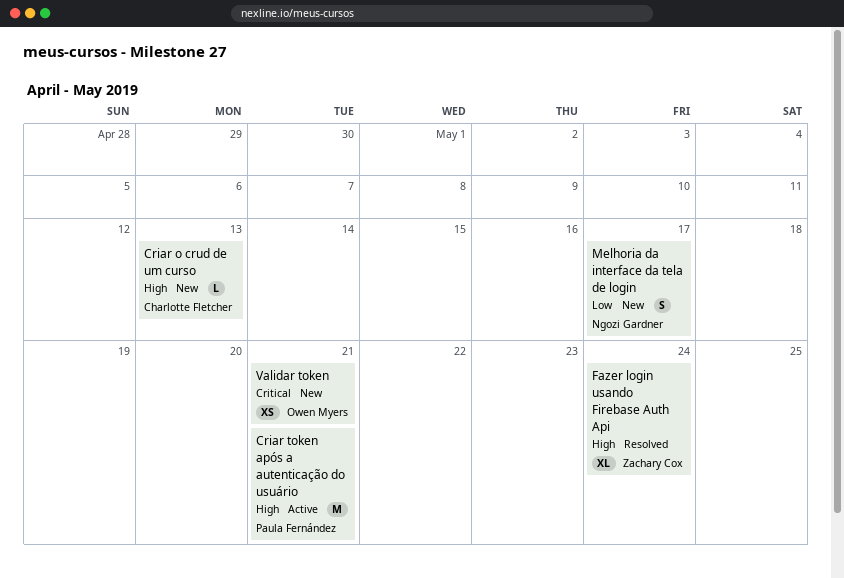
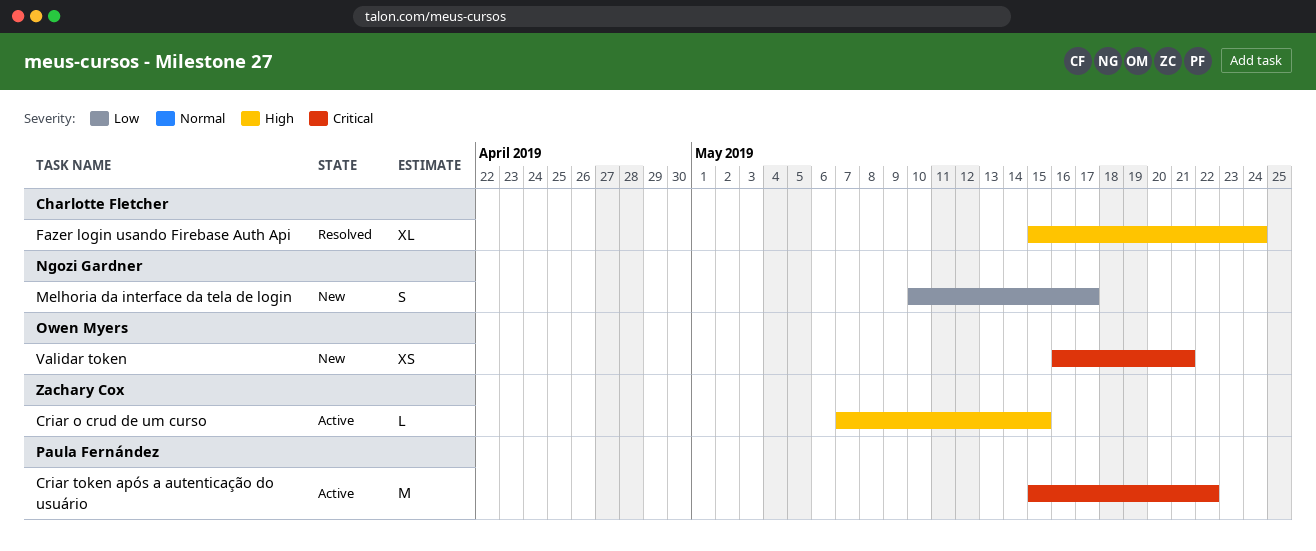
Criar o crud de um curso, status: New -> Active
Criar o crud de um curso, owner: Charlotte Fletcher -> Zachary Cox
Criar o crud de um curso, due: May 13 -> May 15
Criar token após a autenticação do usuário, priority: High -> Critical
Criar token após a autenticação do usuário, due: May 21 -> May 22
Fazer login usando Firebase Auth Api, owner: Zachary Cox -> Charlotte Fletcher

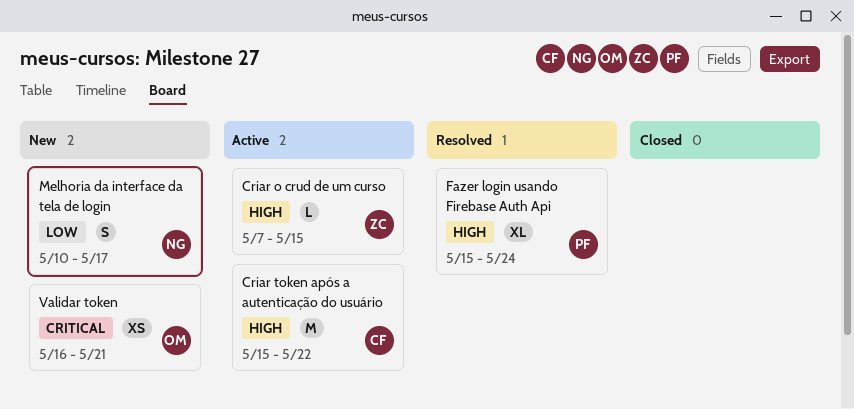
Criar token após a autenticação do usuário, owner: Paula Fernández -> Charlotte Fletcher
Criar token após a autenticação do usuário, priority: Critical -> High
Fazer login usando Firebase Auth Api, owner: Charlotte Fletcher -> Paula Fernández

